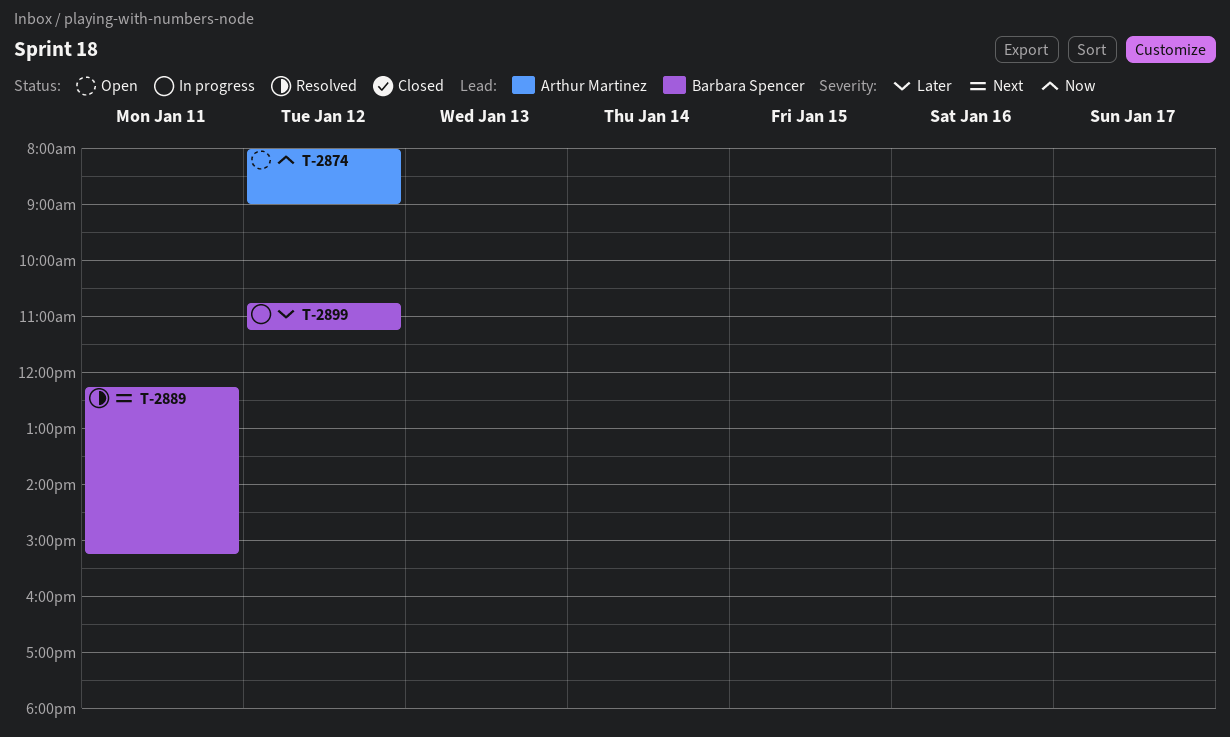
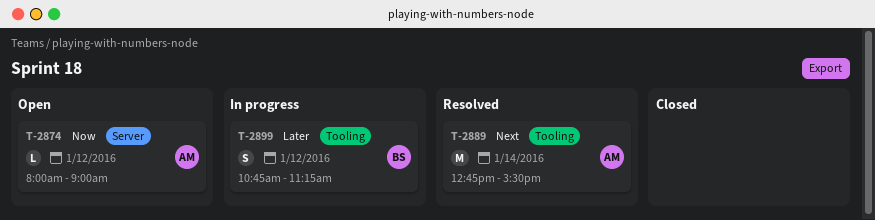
T-2889, owner: Barbara Spencer -> Arthur Martinez
T-2889, day: Jan 11 -> Jan 14
T-2889, begins: 12:15 -> 12:45
T-2889, ends: 15:15 -> 15:30

